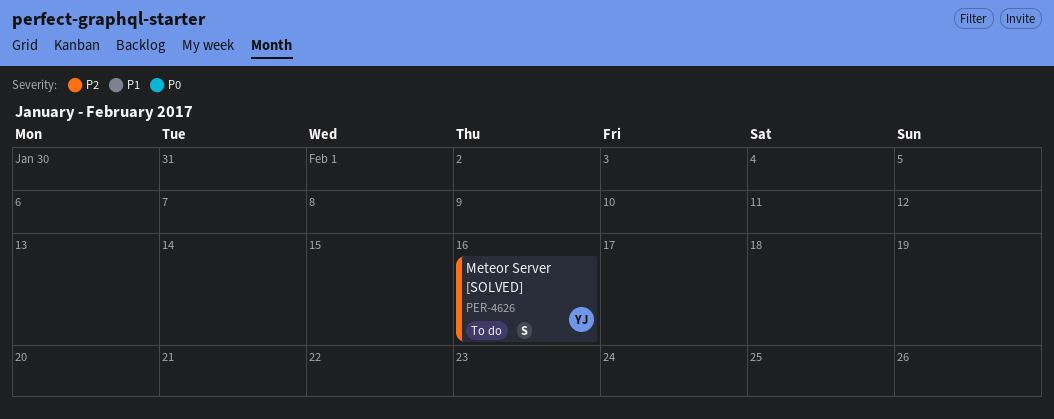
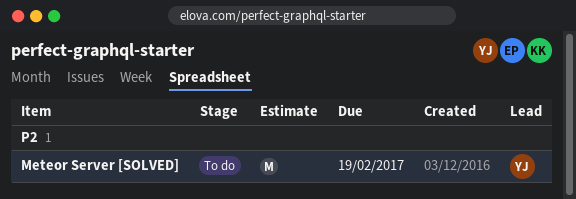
Meteor Server [SOLVED], estimate: S -> M
Meteor Server [SOLVED], due: Feb 16 -> Feb 19

